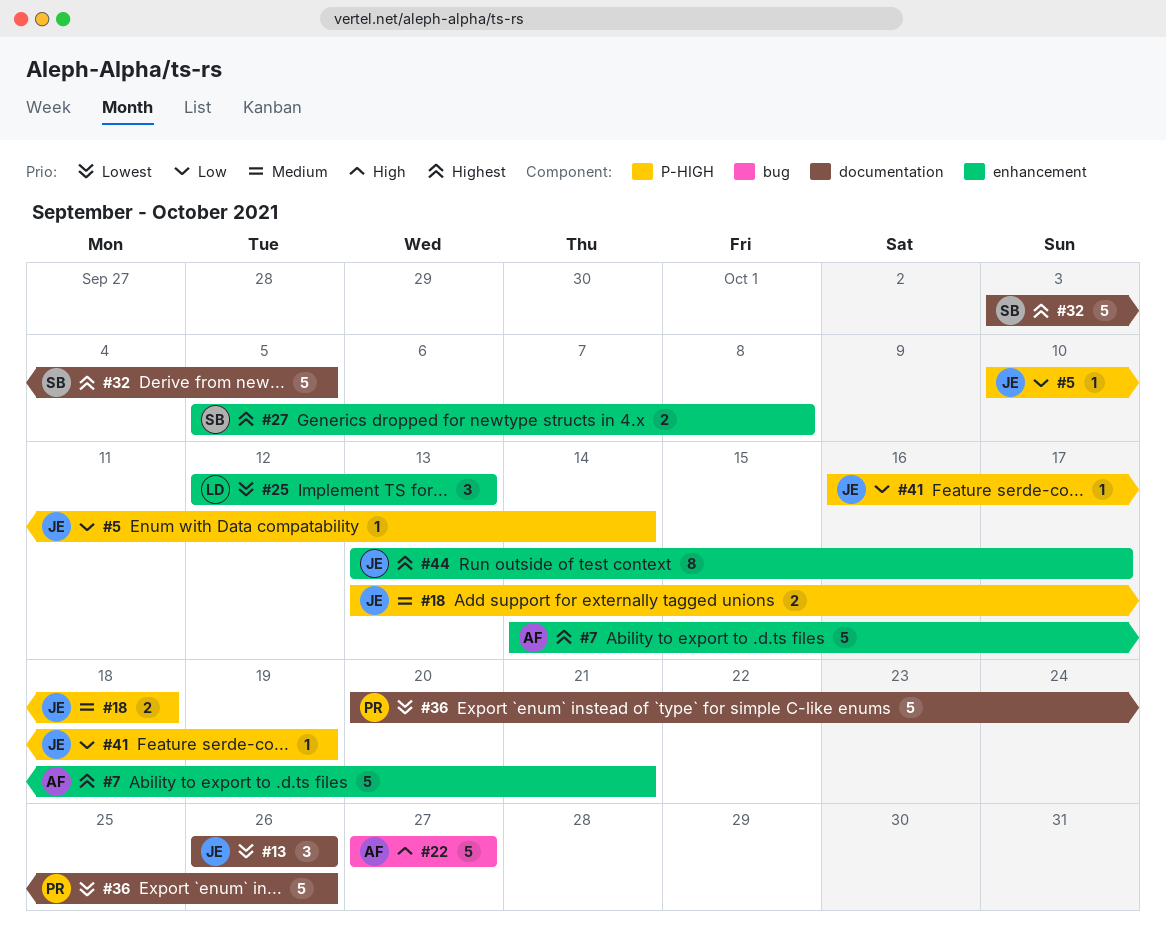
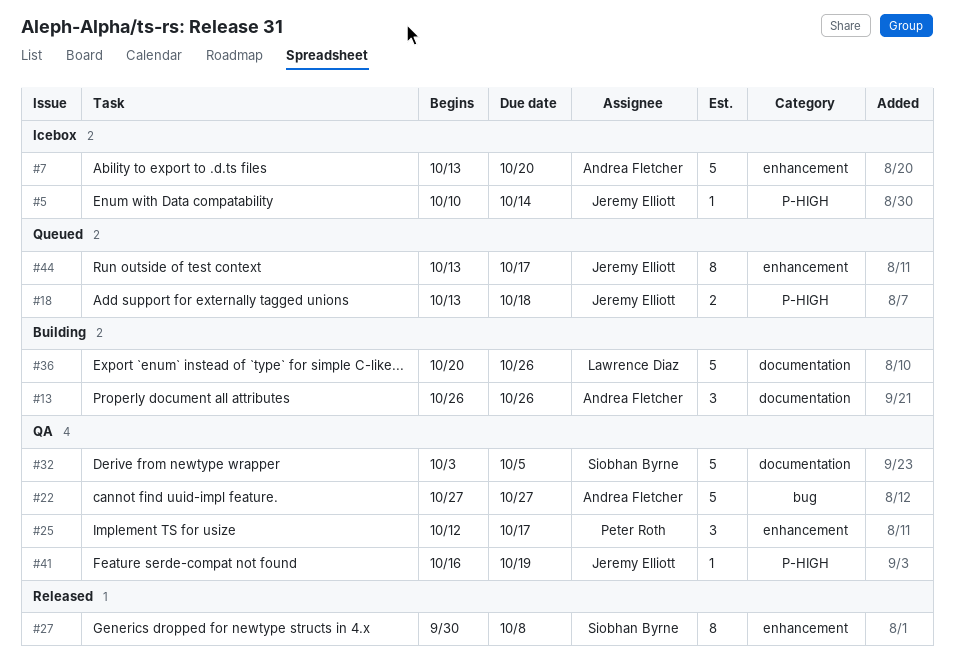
#7, start: Oct 14 -> Oct 13
#7, due: Oct 21 -> Oct 20
#13, owner: Jeremy Elliott -> Andrea Fletcher
#25, owner: Lawrence Diaz -> Peter Roth
#25, due: Oct 13 -> Oct 17
#27, estimate: 2 -> 8
#27, start: Oct 5 -> Sep 30
#36, owner: Peter Roth -> Lawrence Diaz

